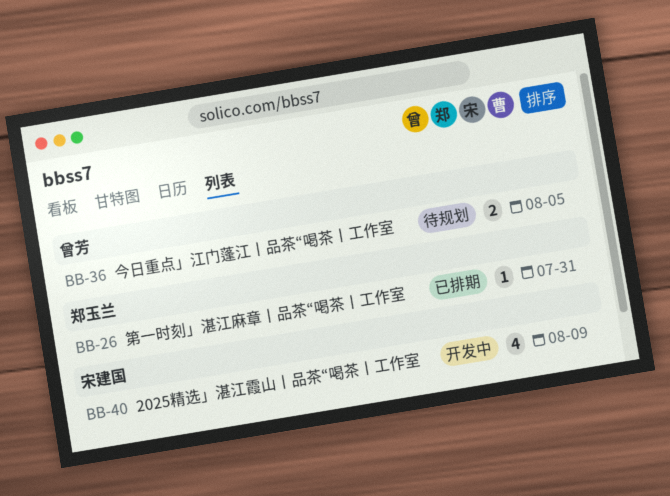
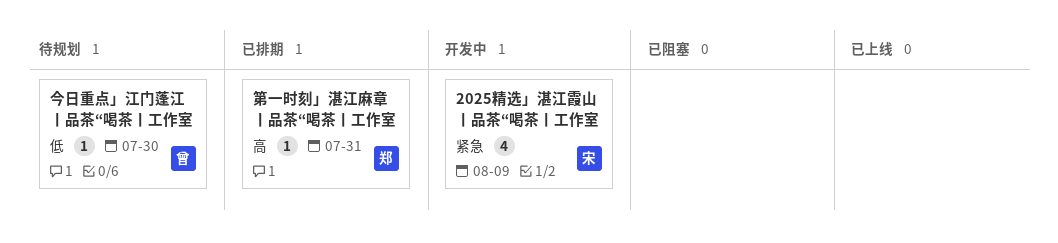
今日重点」江门蓬江丨品茶“喝茶丨工作室, estimate: 2 -> 1
今日重点」江门蓬江丨品茶“喝茶丨工作室, due: Aug 5 -> Jul 30

